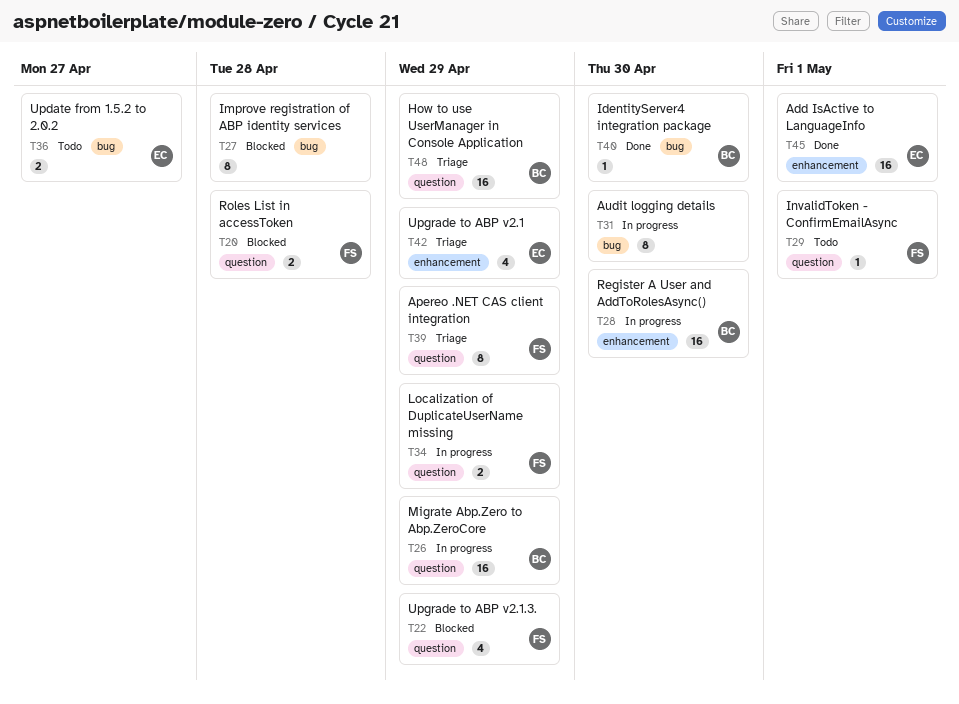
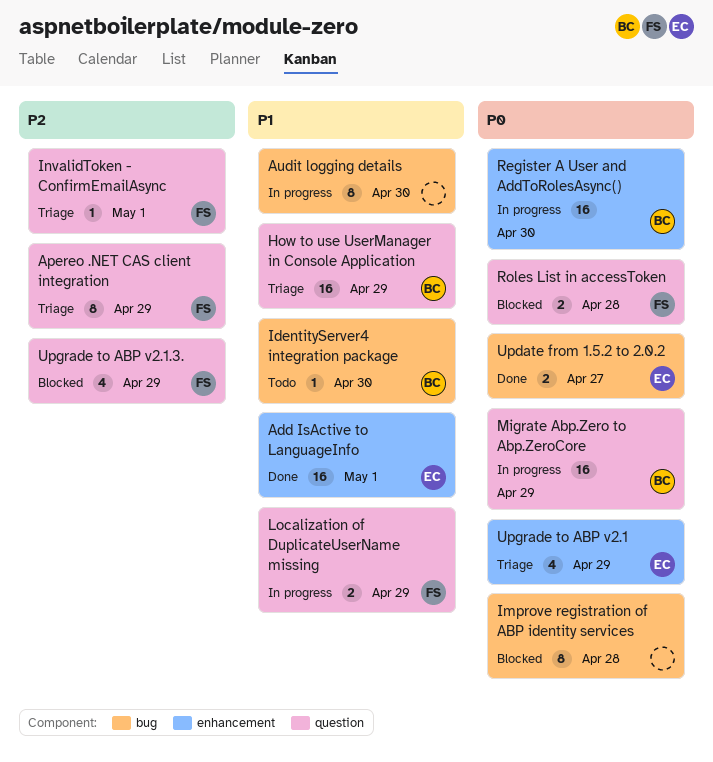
IdentityServer4 integration package, status: Done -> Todo
InvalidToken - ConfirmEmailAsync, status: Todo -> Triage
Update from 1.5.2 to 2.0.2, status: Todo -> Done

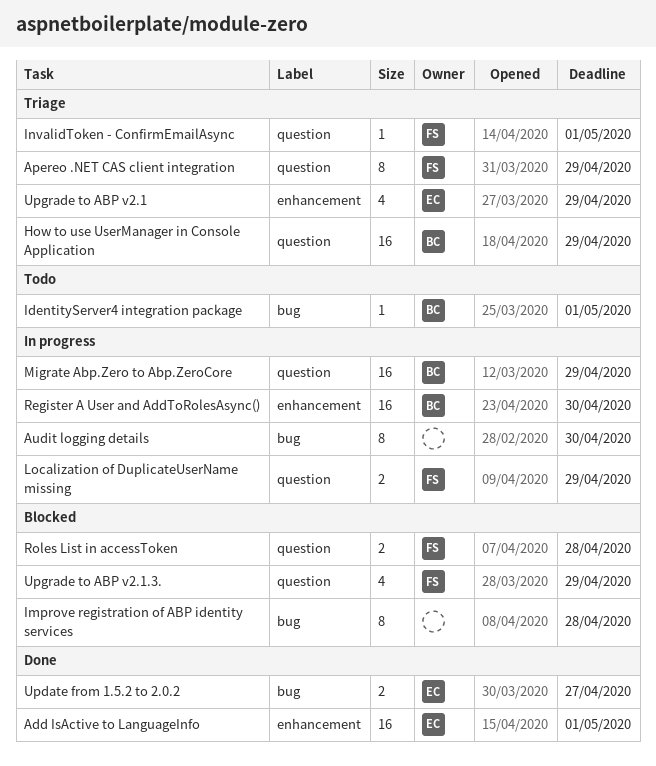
IdentityServer4 integration package, due: Apr 30 -> May 1

